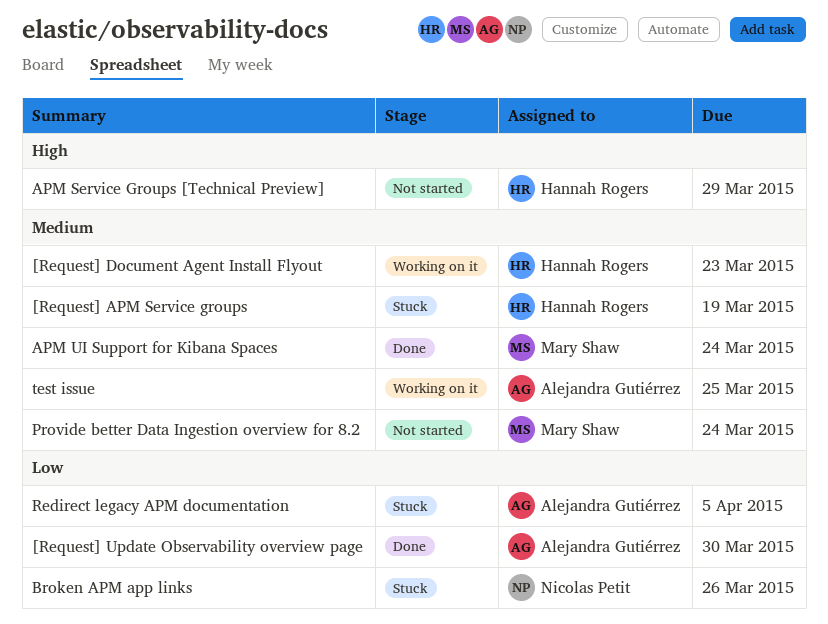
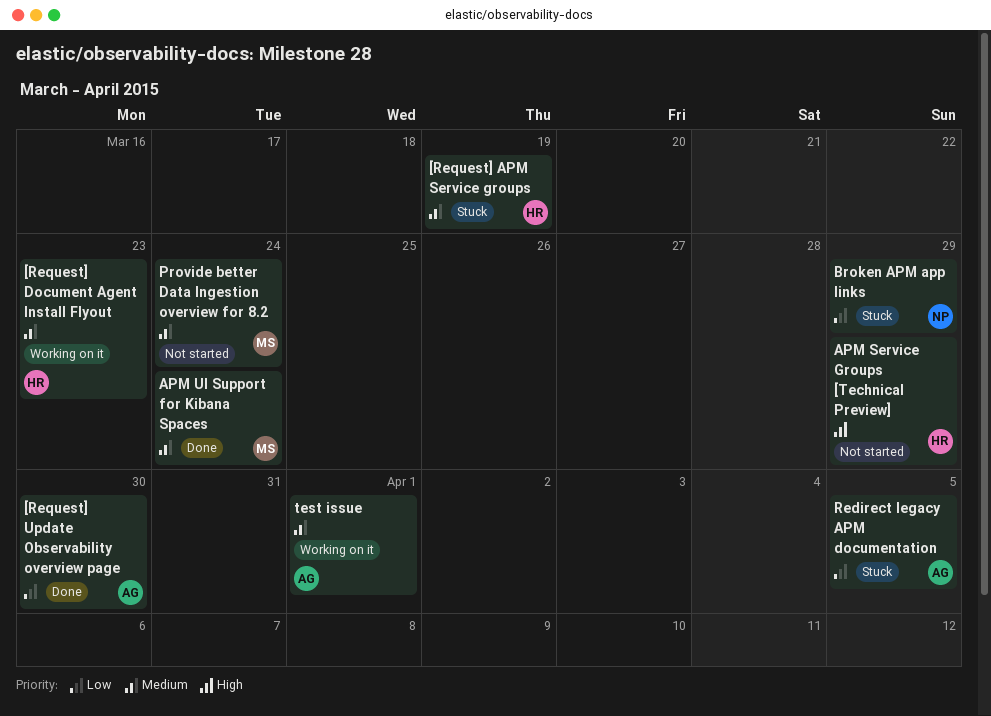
Broken APM app links, due: Mar 26 -> Mar 29
test issue, due: Mar 25 -> Apr 1

